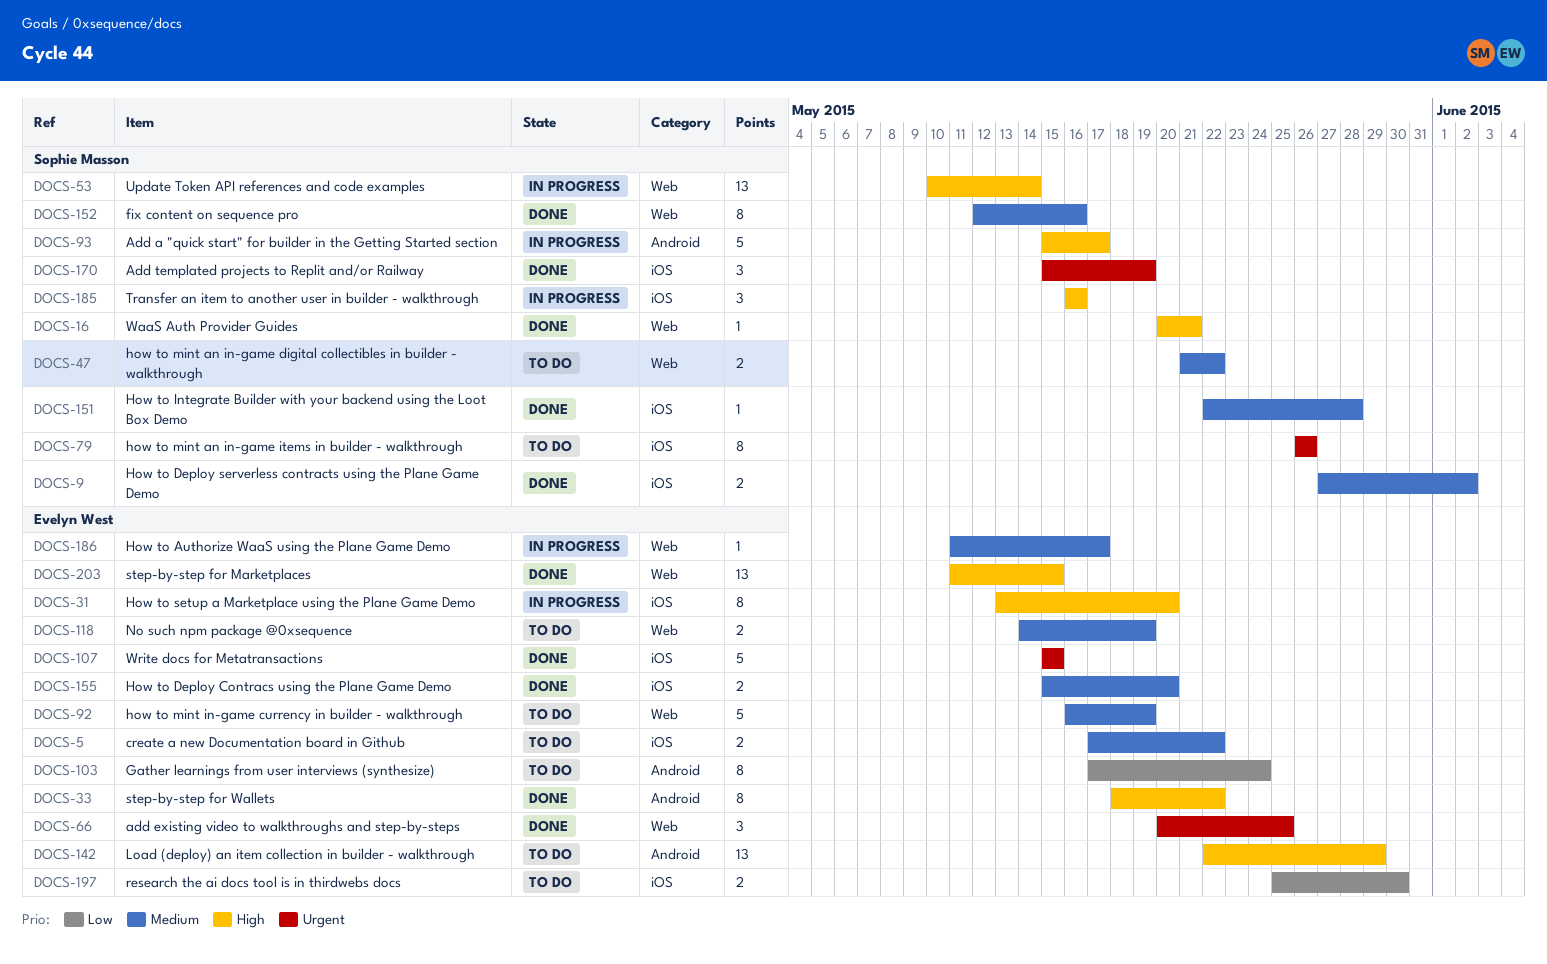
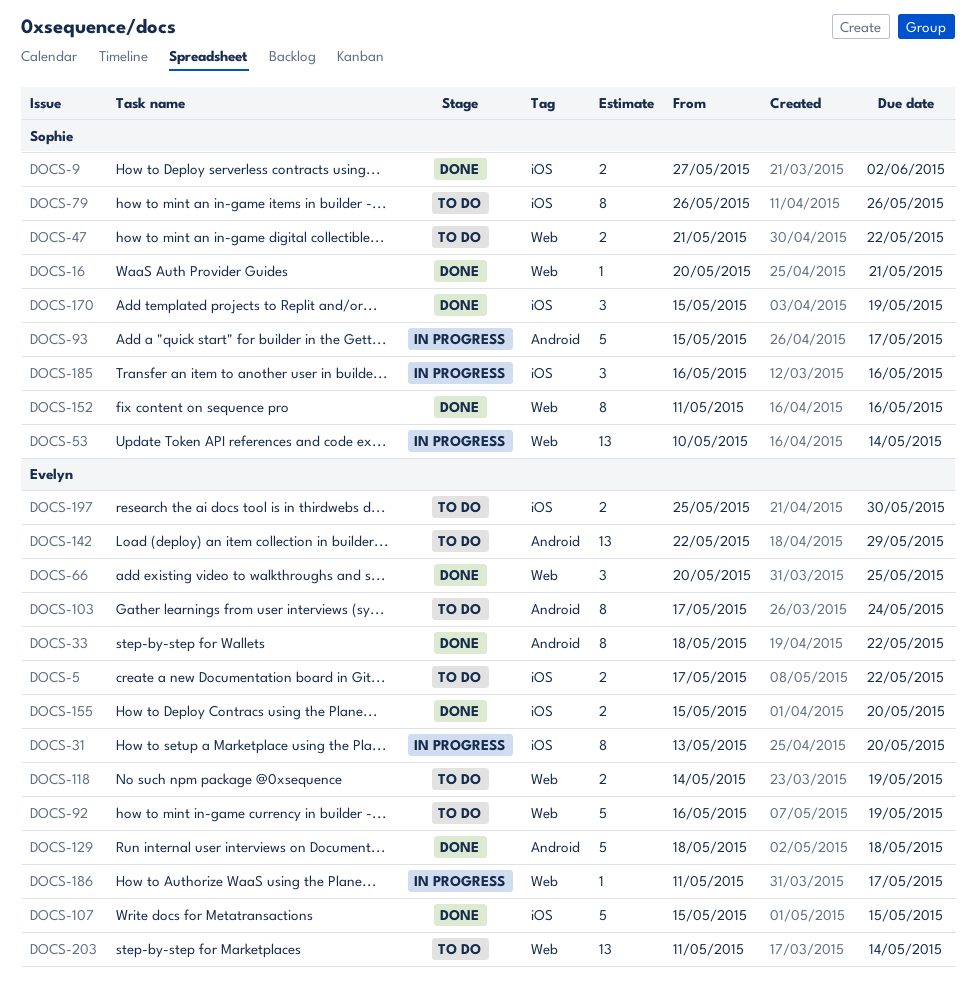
DOCS-129: none -> present
DOCS-151: present -> none
DOCS-152, start: May 12 -> May 11
DOCS-203, status: Done -> To do
DOCS-203, due: May 15 -> May 14

